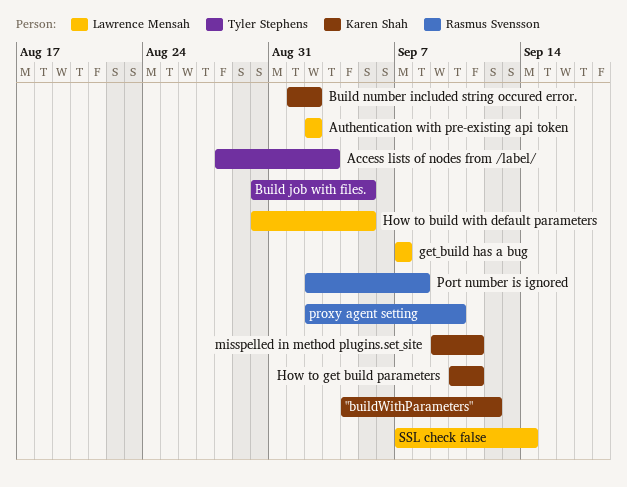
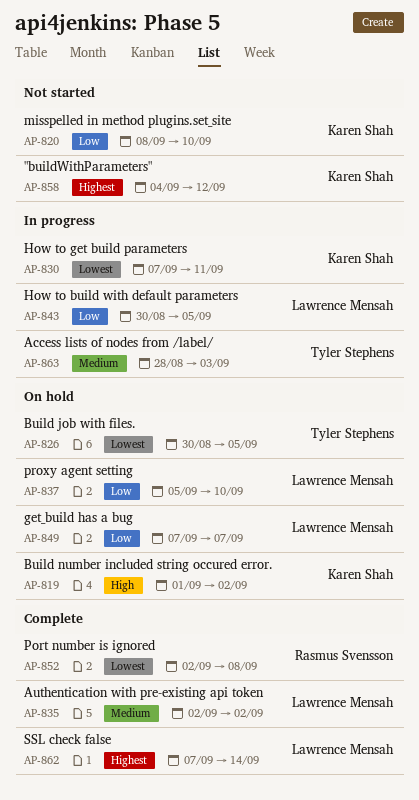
How to get build parameters, start: Sep 10 -> Sep 7
misspelled in method plugins.set_site, start: Sep 9 -> Sep 8
misspelled in method plugins.set_site, due: Sep 11 -> Sep 10
proxy agent setting, owner: Rasmus Svensson -> Lawrence Mensah
proxy agent setting, start: Sep 2 -> Sep 5

